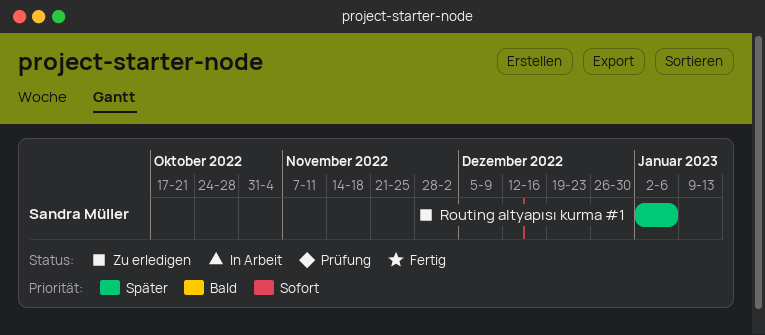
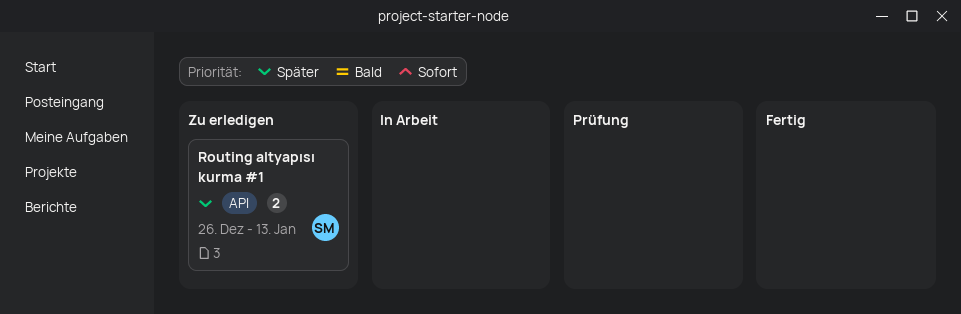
Routing altyapısı kurma #1, start: Jan 2 -> Dec 26
Routing altyapısı kurma #1, due: Jan 6 -> Jan 13

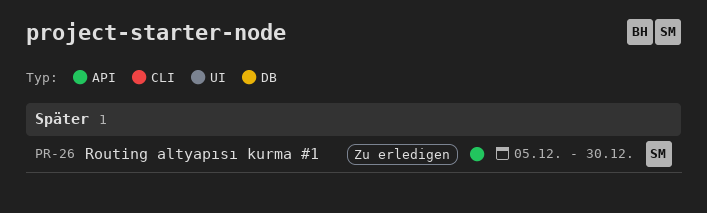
Routing altyapısı kurma #1, start: Dec 26 -> Dec 5
Routing altyapısı kurma #1, due: Jan 13 -> Dec 30

